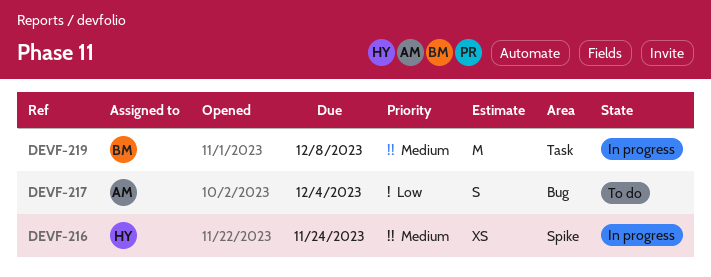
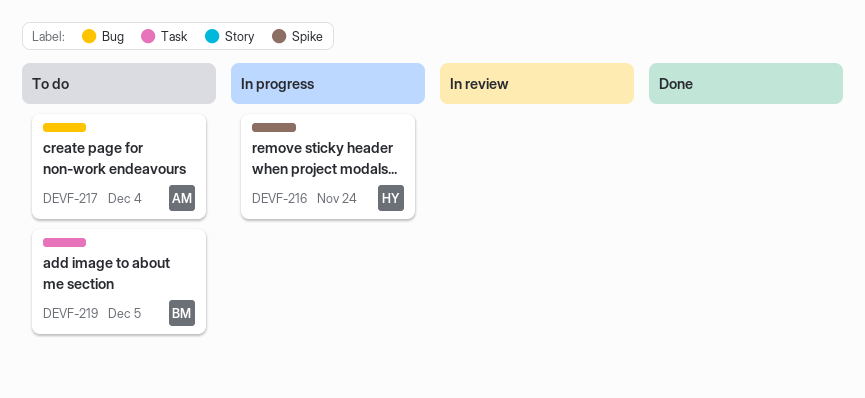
DEVF-219, status: In progress -> To do
DEVF-219, due: Dec 8 -> Dec 5

